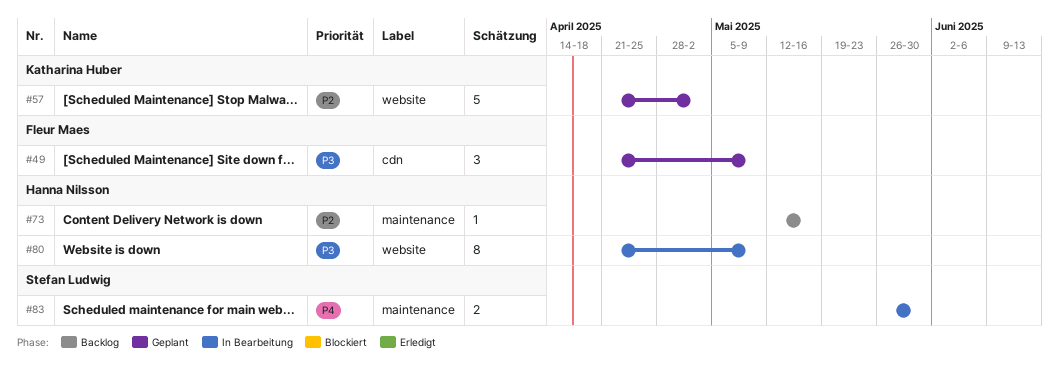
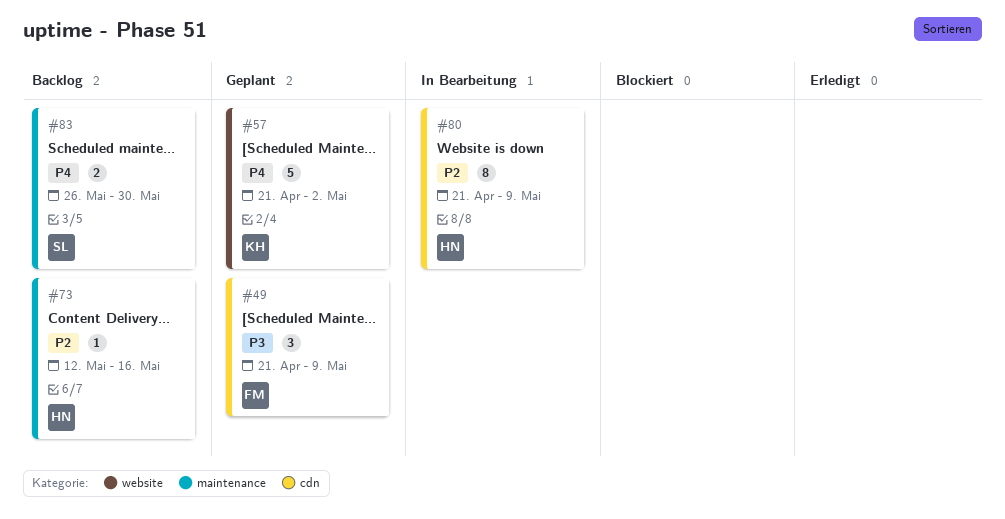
#57, priority: P2 -> P4
#80, priority: P3 -> P2
#80, label: website -> cdn
#83, status: In Bearbeitung -> Backlog

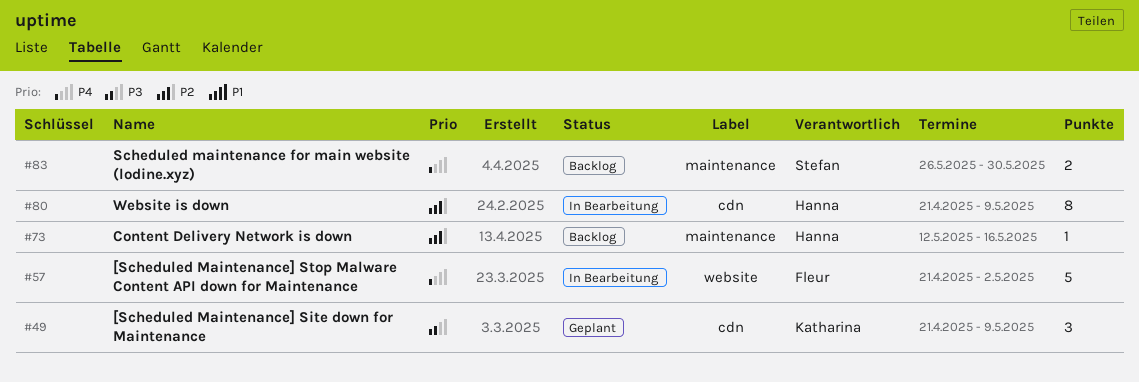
#49, owner: Fleur -> Katharina
#57, status: Geplant -> In Bearbeitung
#57, owner: Katharina -> Fleur

